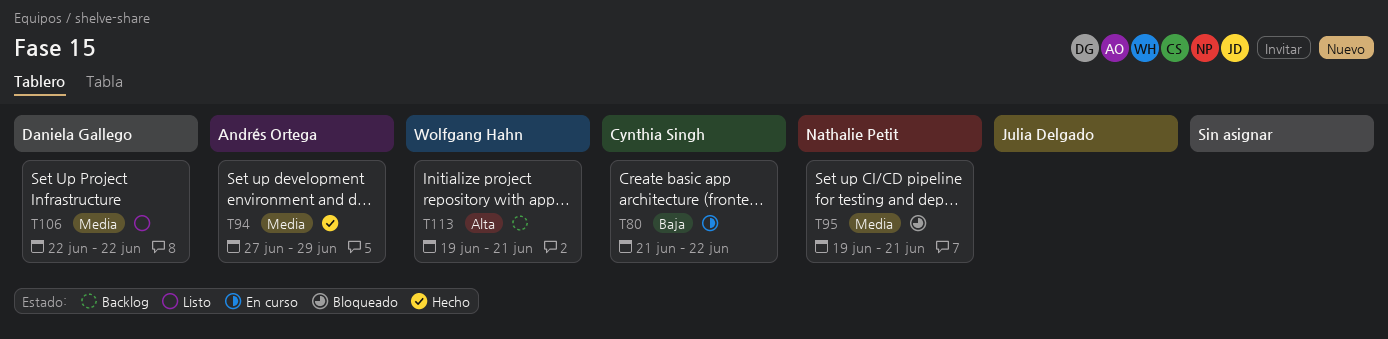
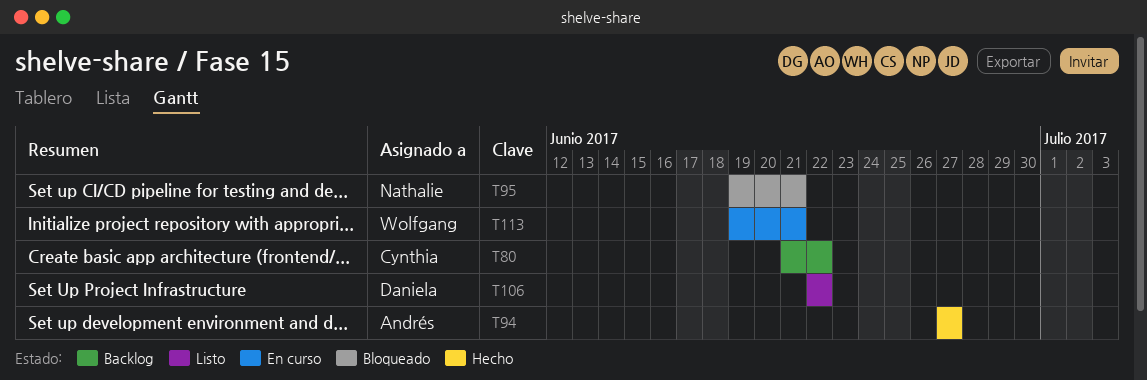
T80, status: En curso -> Backlog
T94, due: Jun 29 -> Jun 27
T113, status: Backlog -> En curso

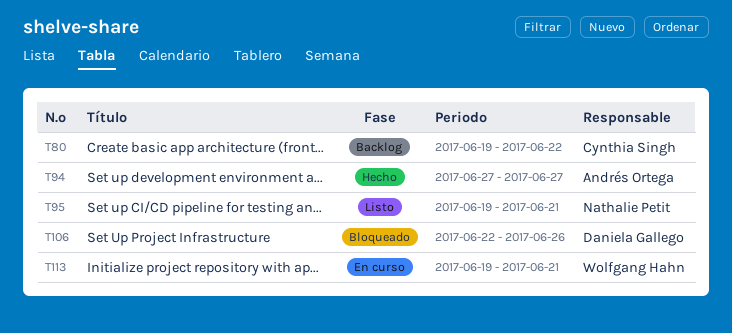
T80, start: Jun 21 -> Jun 19
T95, status: Bloqueado -> Listo
T106, status: Listo -> Bloqueado
T106, due: Jun 22 -> Jun 26

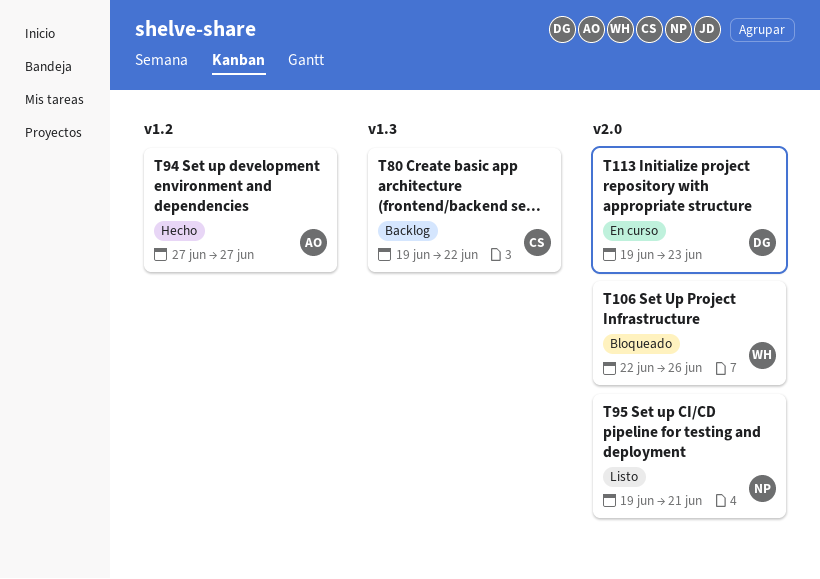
T106, owner: Daniela Gallego -> Wolfgang Hahn
T113, owner: Wolfgang Hahn -> Daniela Gallego
T113, due: Jun 21 -> Jun 23

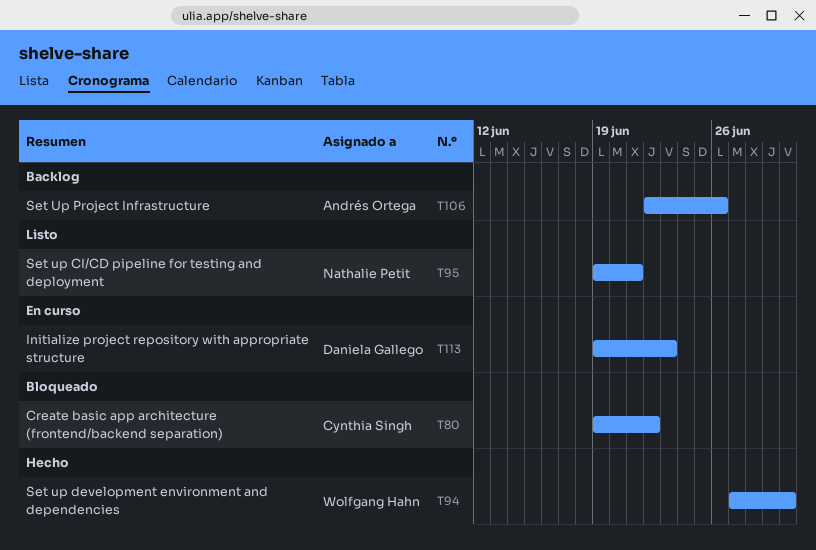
T80, status: Backlog -> Bloqueado
T94, owner: Andrés Ortega -> Wolfgang Hahn
T94, due: Jun 27 -> Jun 30
T106, status: Bloqueado -> Backlog
T106, owner: Wolfgang Hahn -> Andrés Ortega

